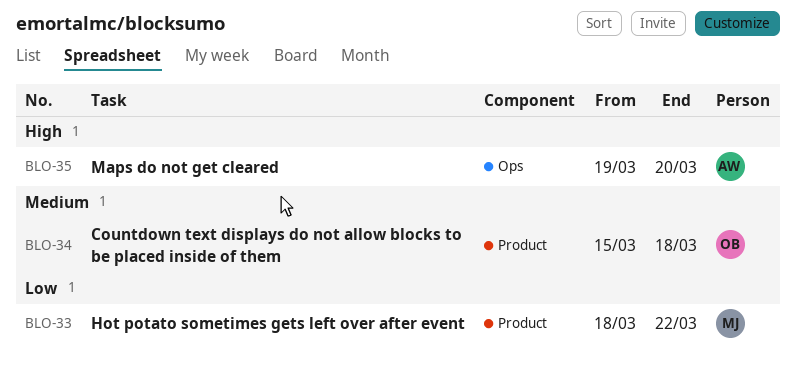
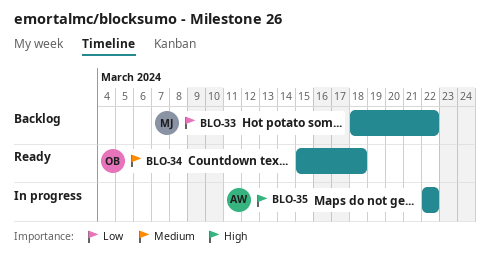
BLO-35, start: Mar 19 -> Mar 22
BLO-35, due: Mar 20 -> Mar 22

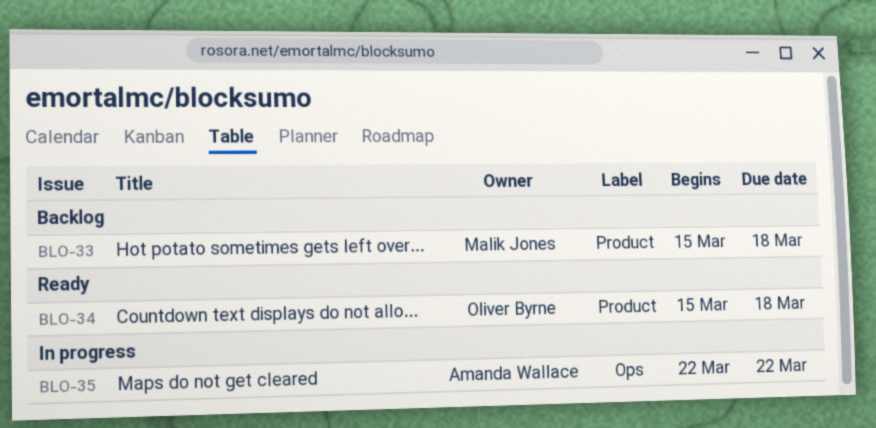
BLO-33, start: Mar 18 -> Mar 15
BLO-33, due: Mar 22 -> Mar 18

